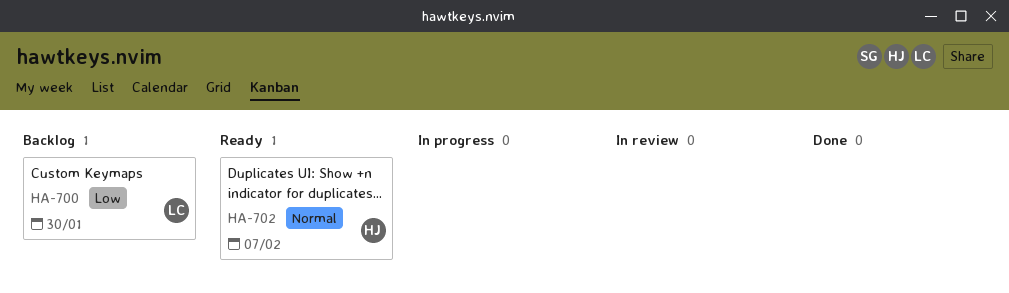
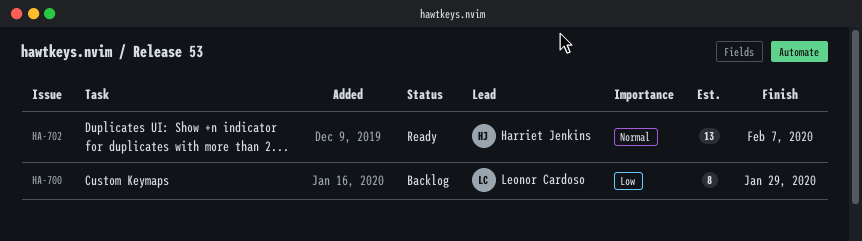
HA-700, due: Jan 30 -> Jan 29

